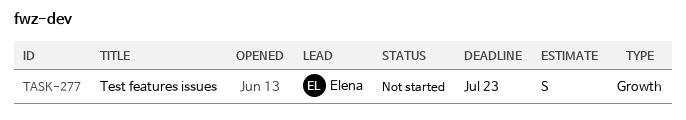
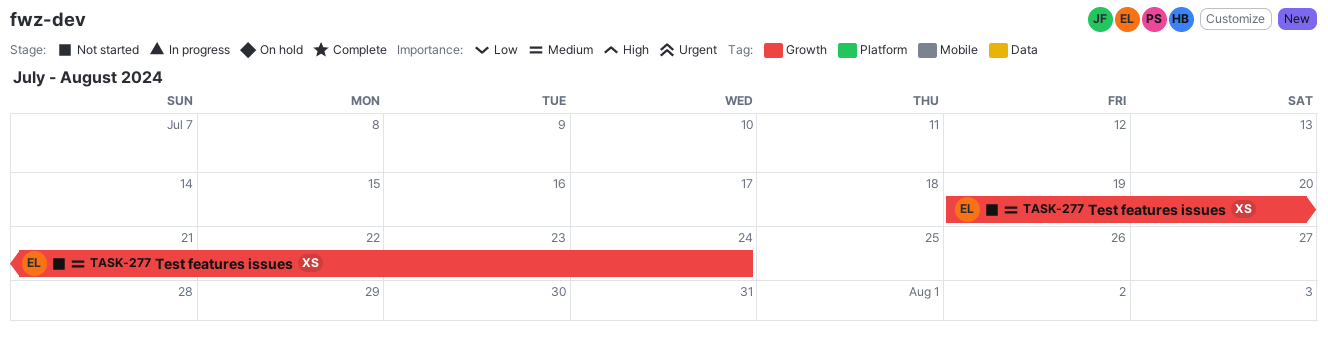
TASK-277, estimate: S -> XS
TASK-277, due: Jul 23 -> Jul 24

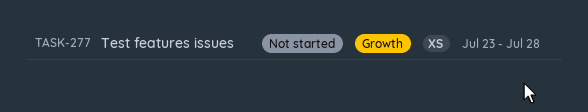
TASK-277, start: Jul 19 -> Jul 23
TASK-277, due: Jul 24 -> Jul 28

